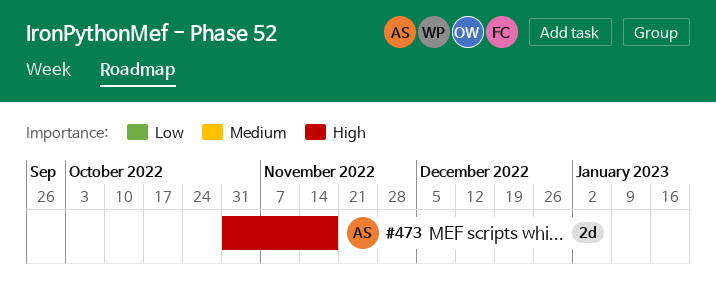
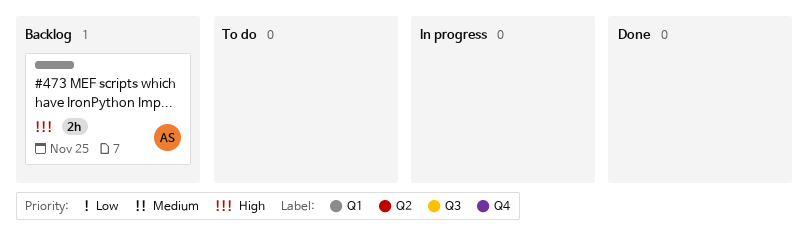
#473, estimate: 2d -> 2h
#473, due: Nov 18 -> Nov 25

